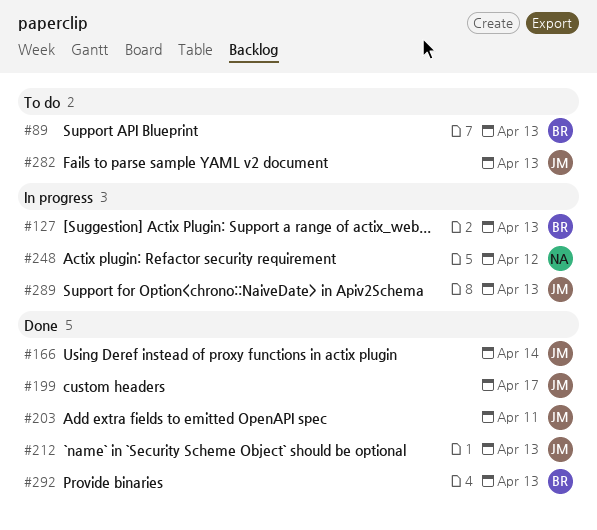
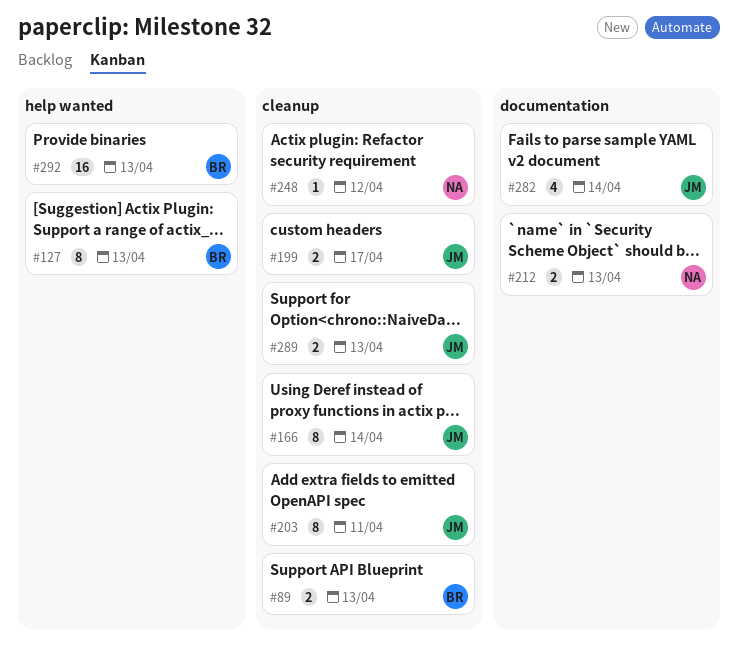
#212, owner: JM -> NA
#282, due: Apr 13 -> Apr 14

